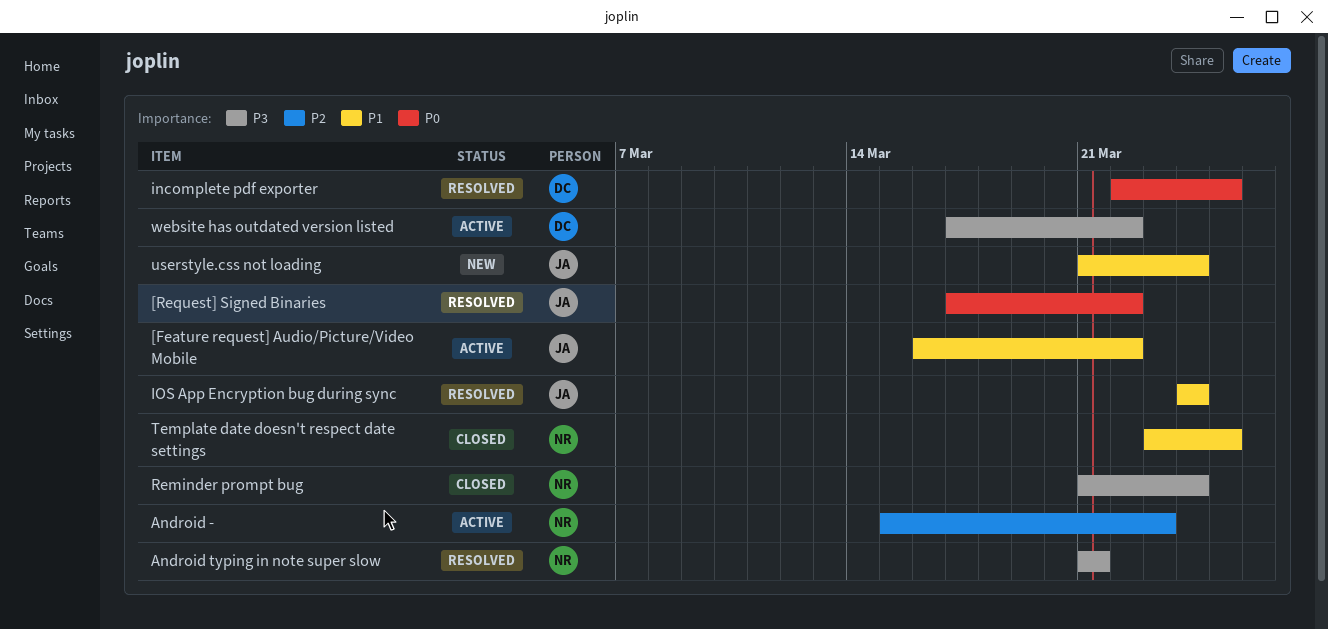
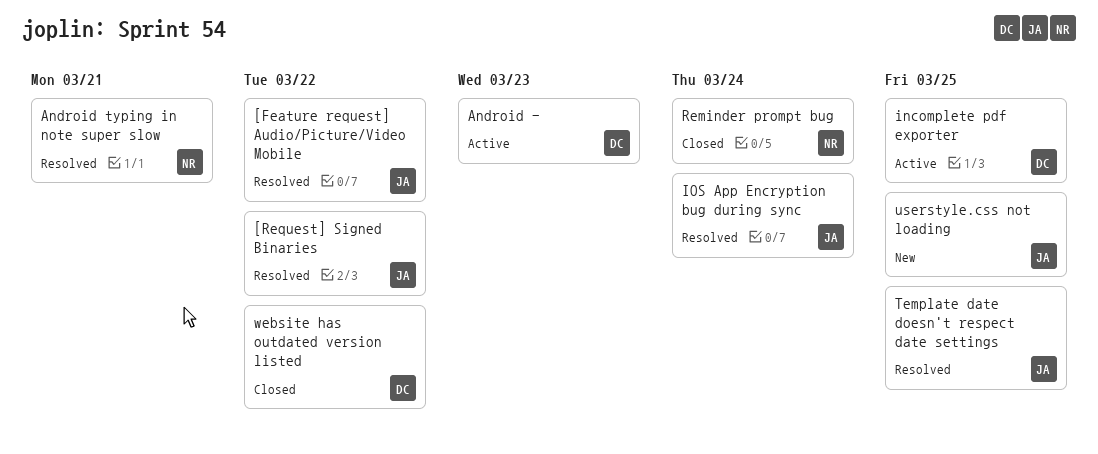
[Feature request] Audio/Picture/Video Mobile, status: Active -> Resolved
Android -, owner: NR -> DC
incomplete pdf exporter, status: Resolved -> Active
Template date doesn't respect date settings, status: Closed -> Resolved
Template date doesn't respect date settings, owner: NR -> JA
userstyle.css not loading, due: Mar 24 -> Mar 25
website has outdated version listed, status: Active -> Closed

